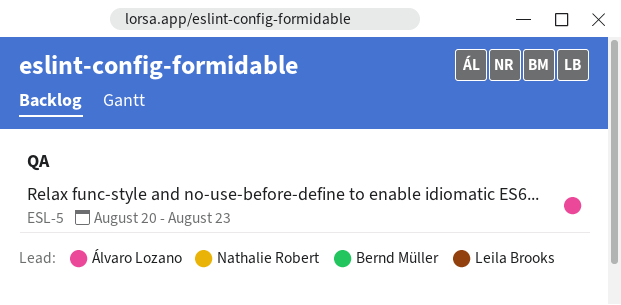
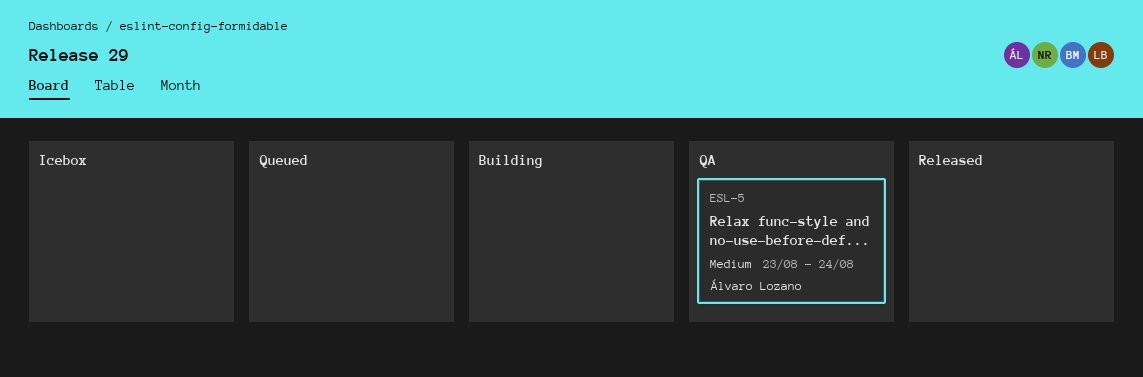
ESL-5, start: Aug 20 -> Aug 23
ESL-5, due: Aug 23 -> Aug 24

